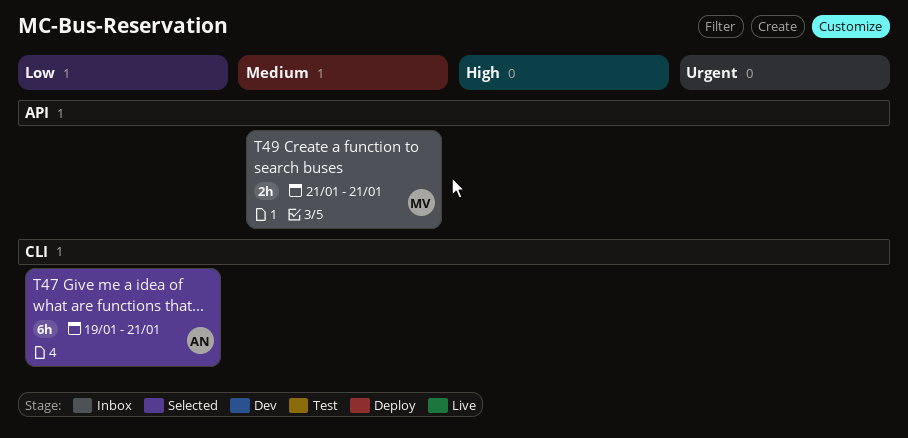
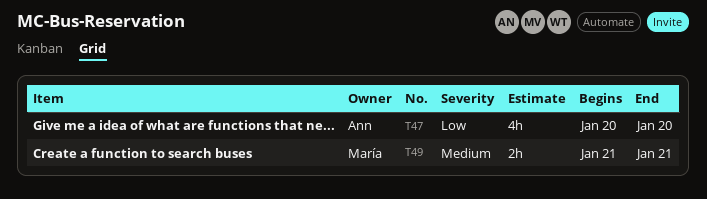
T47, estimate: 6h -> 4h
T47, start: Jan 19 -> Jan 20
T47, due: Jan 21 -> Jan 20

